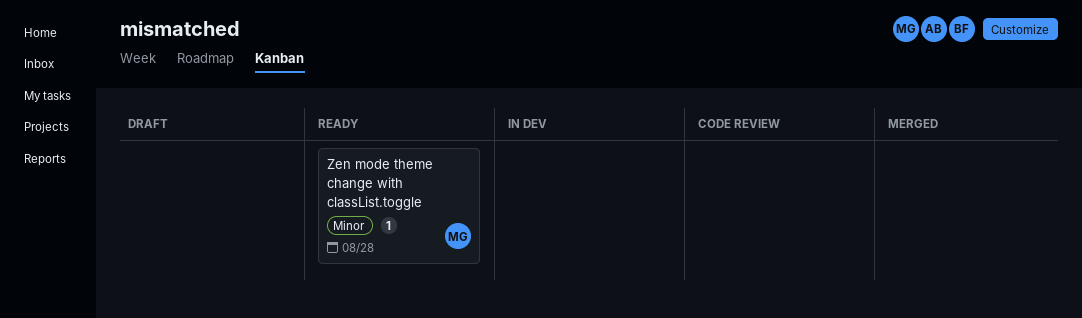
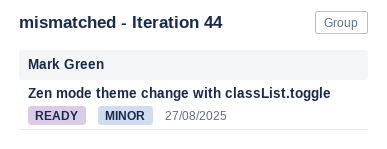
Zen mode theme change with classList.toggle, due: Aug 28 -> Aug 27

